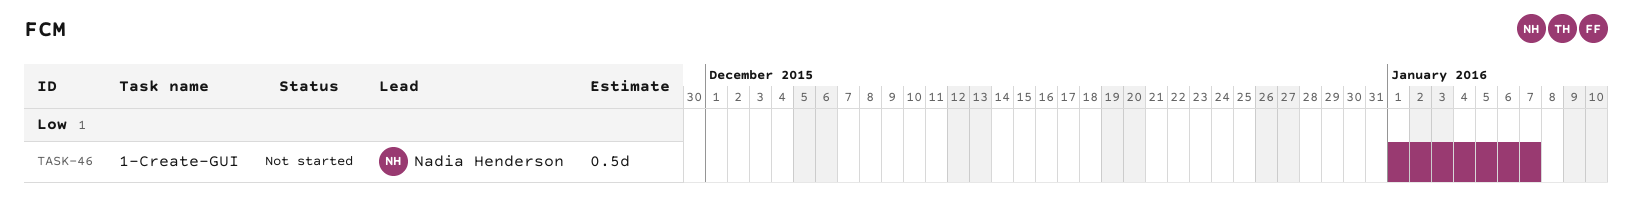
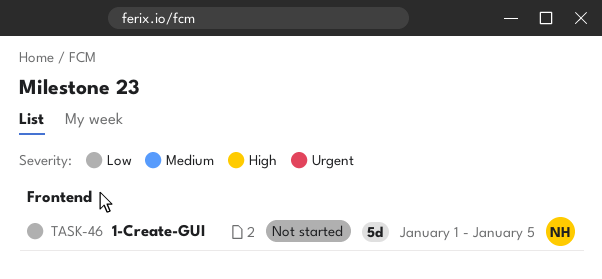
TASK-46, estimate: 0.5d -> 5d
TASK-46, due: Jan 7 -> Jan 5

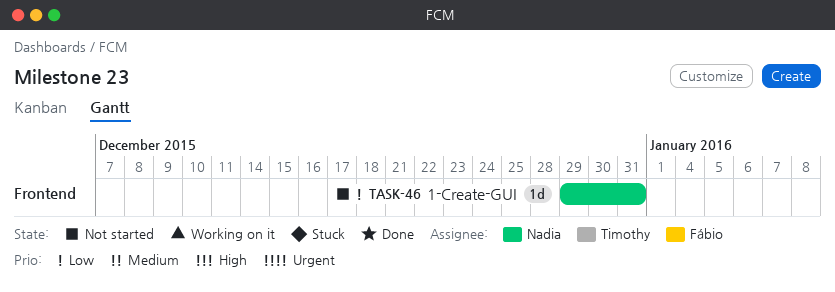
TASK-46, estimate: 5d -> 1d
TASK-46, start: Jan 1 -> Dec 29
TASK-46, due: Jan 5 -> Dec 31

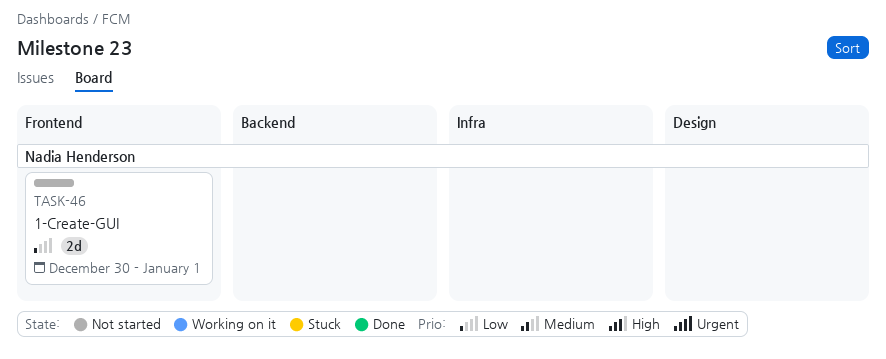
TASK-46, estimate: 1d -> 2d
TASK-46, start: Dec 29 -> Dec 30
TASK-46, due: Dec 31 -> Jan 1

